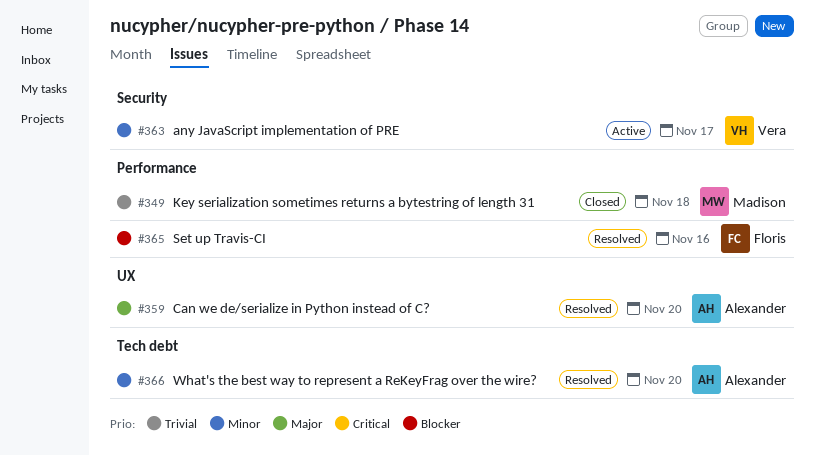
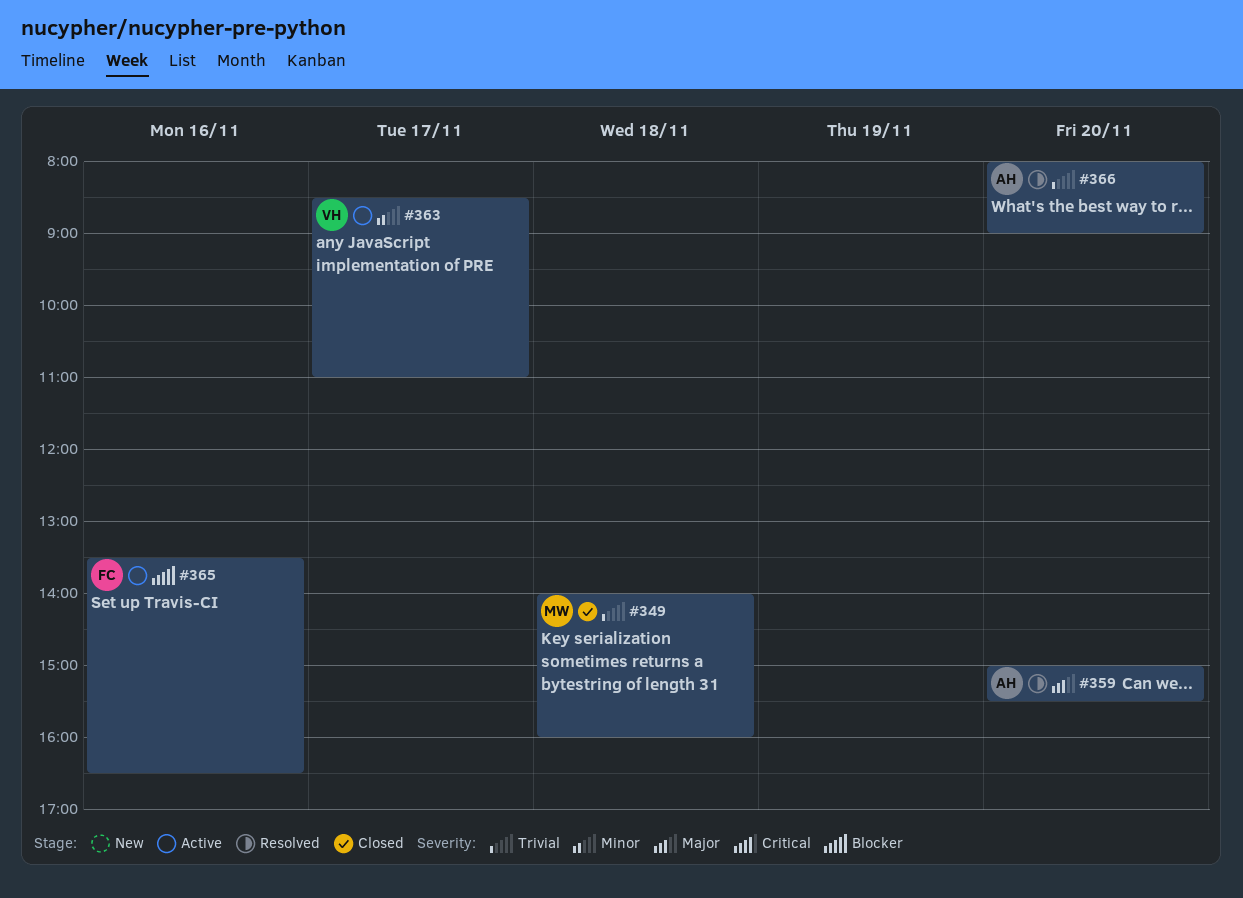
#365, status: Resolved -> Active
#366, priority: Minor -> Trivial

